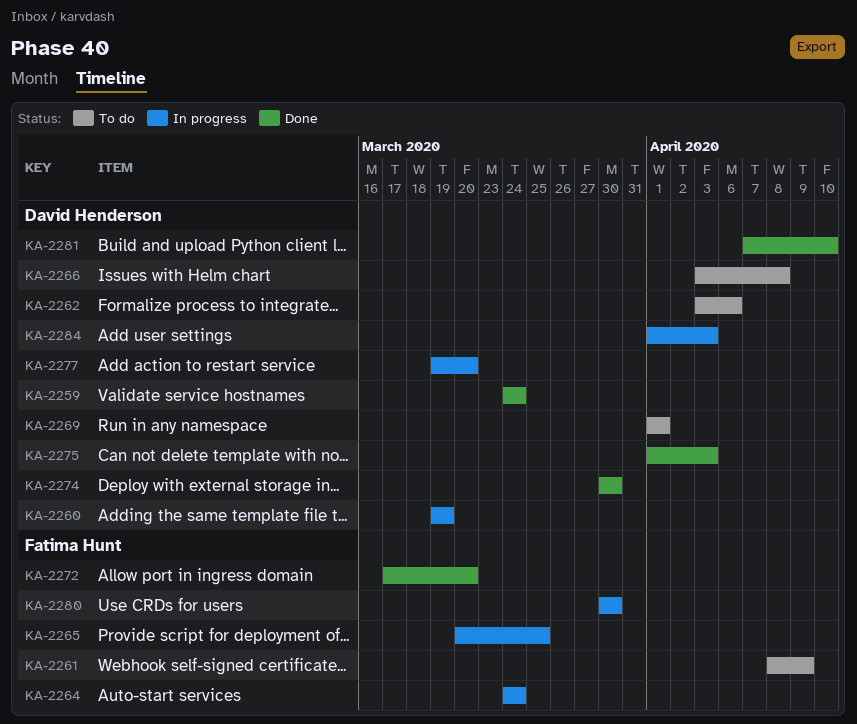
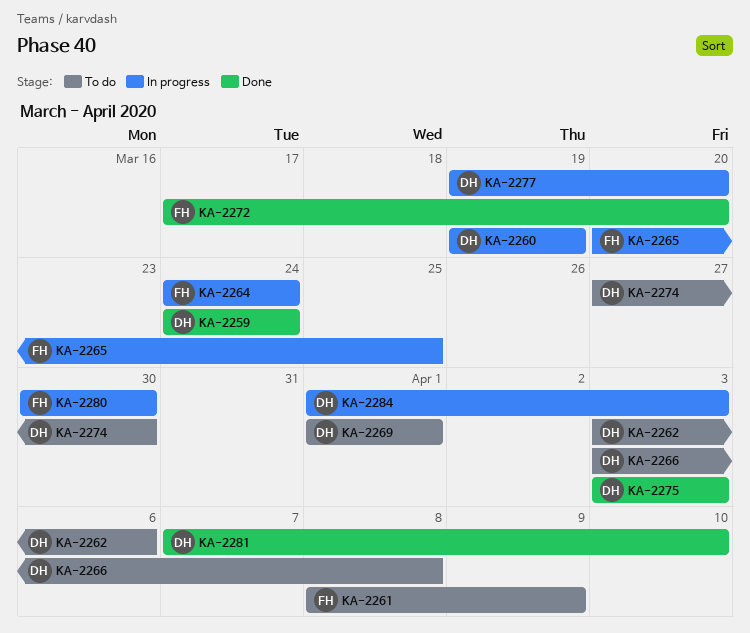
KA-2274, status: Done -> To do
KA-2274, start: Mar 30 -> Mar 27
KA-2275, start: Apr 1 -> Apr 3

